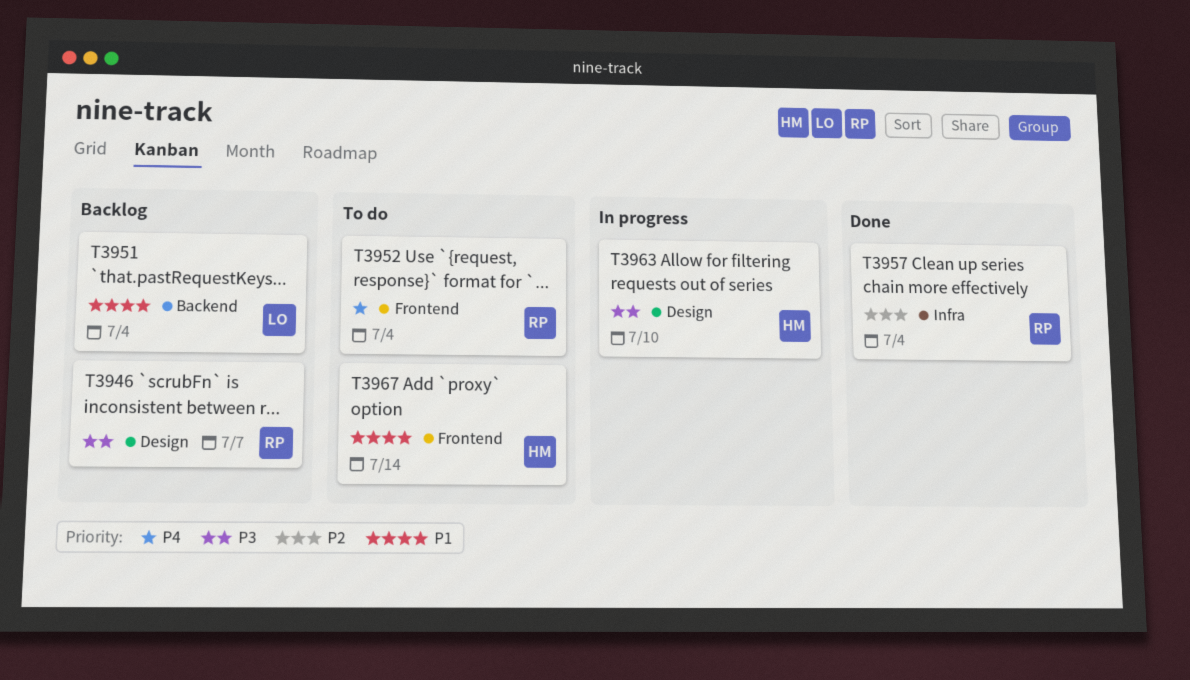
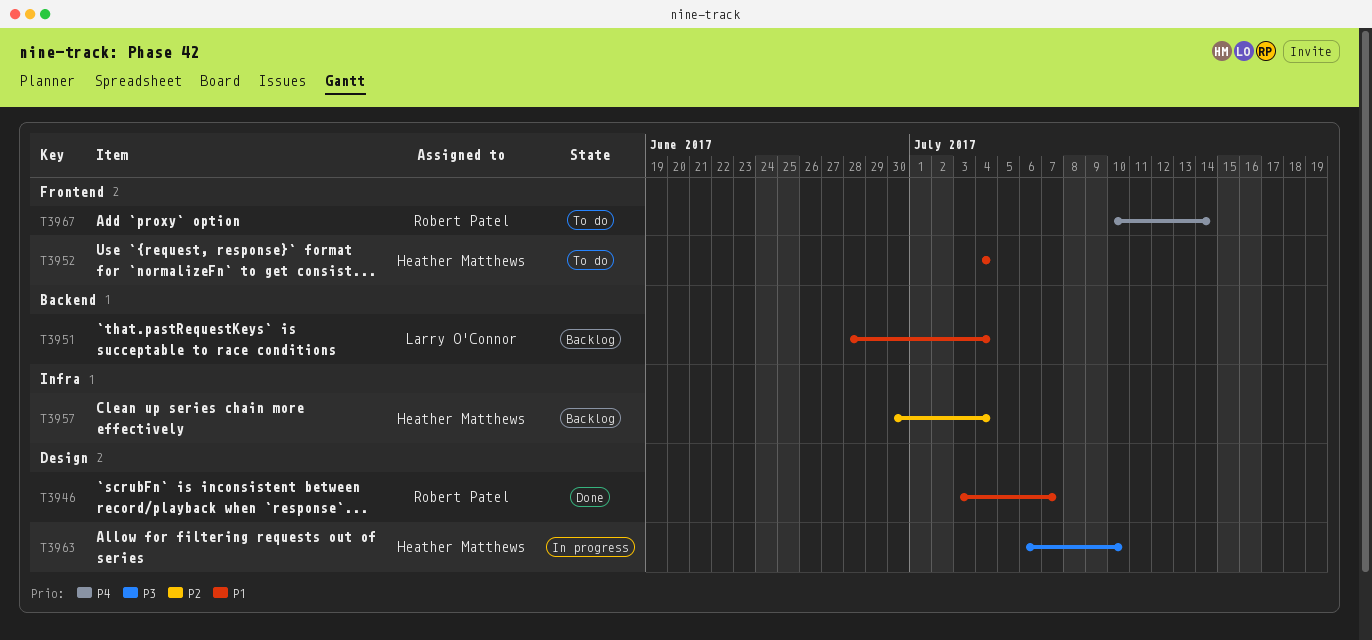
T3946, status: Backlog -> Done
T3946, priority: P3 -> P1
T3952, owner: Robert Patel -> Heather Matthews
T3952, priority: P4 -> P1
T3957, status: Done -> Backlog
T3957, owner: Robert Patel -> Heather Matthews
T3967, owner: Heather Matthews -> Robert Patel
T3967, priority: P1 -> P4

